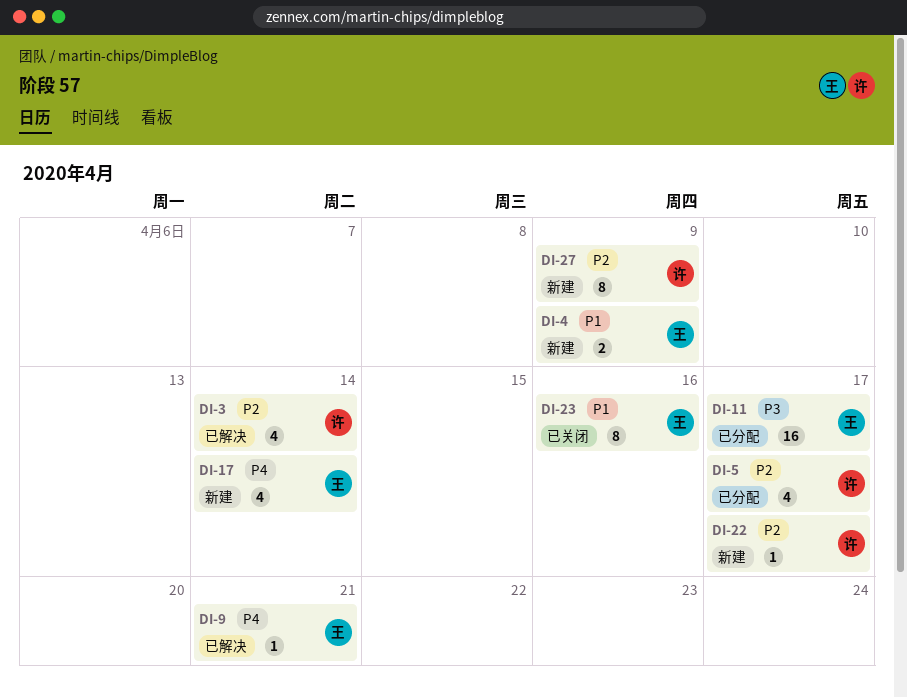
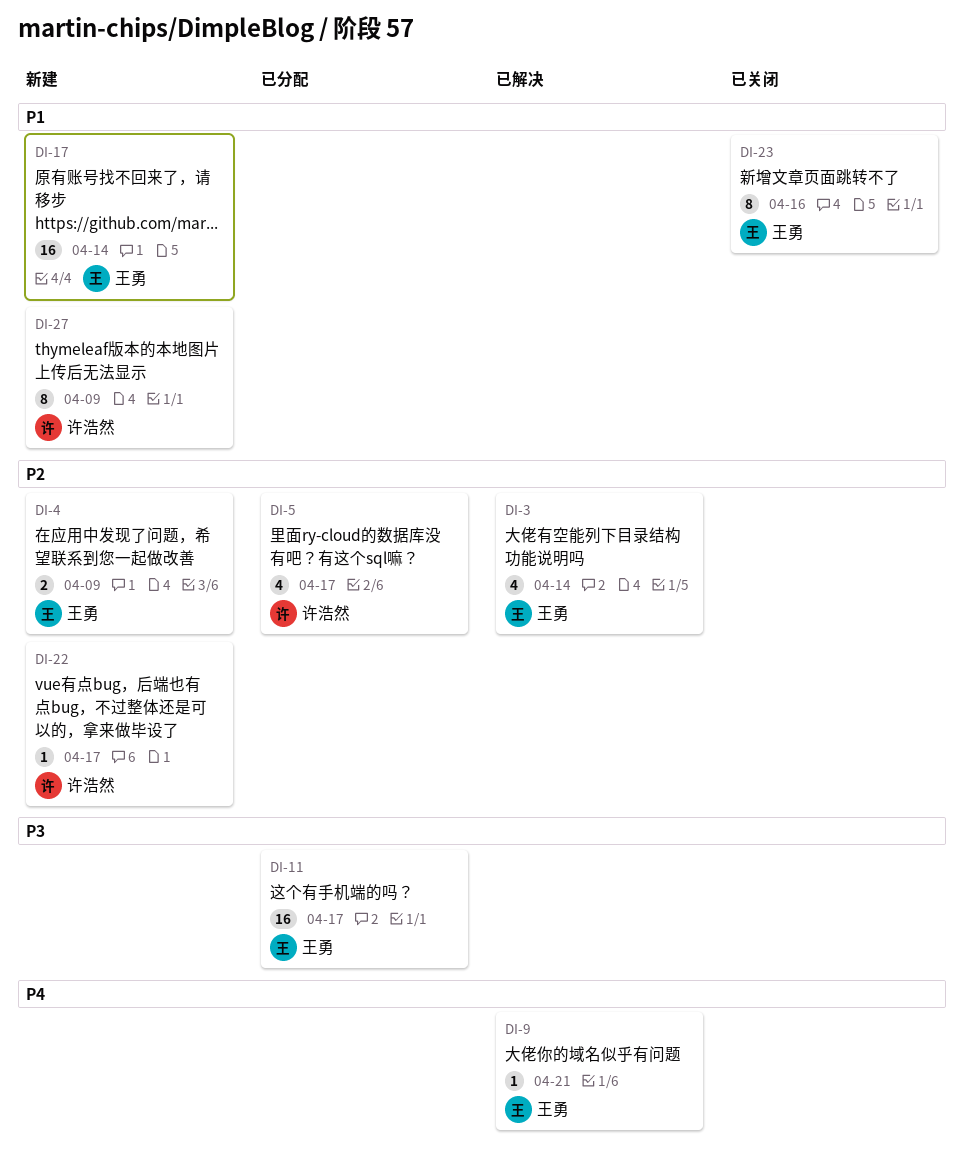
DI-3, owner: 许浩然 -> 王勇
DI-4, priority: P1 -> P2
DI-17, priority: P4 -> P1
DI-17, estimate: 4 -> 16
DI-27, priority: P2 -> P1

